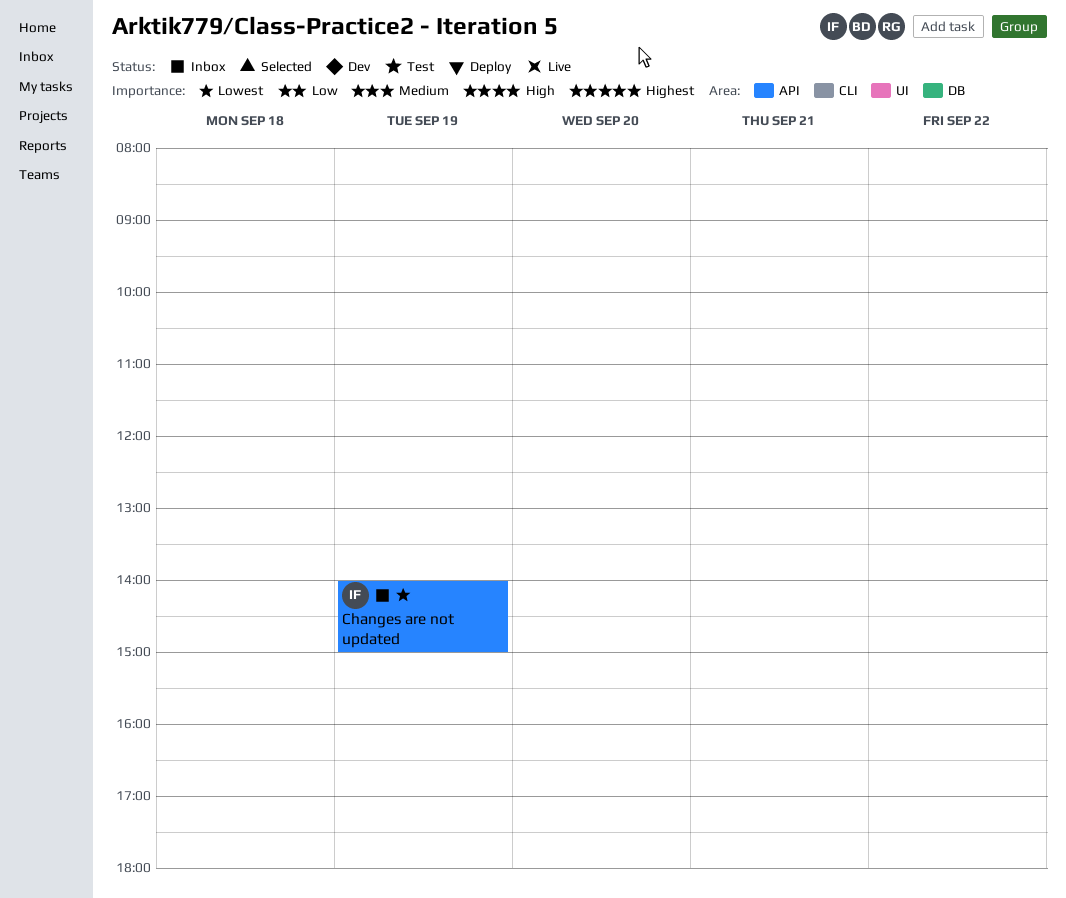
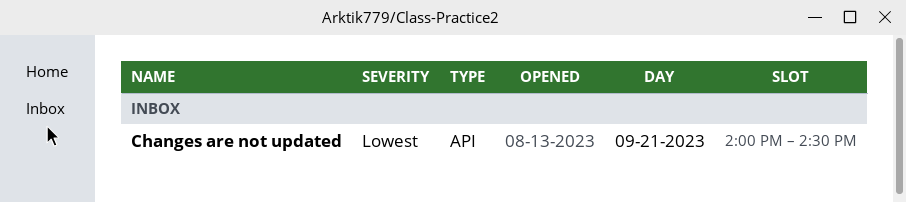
Changes are not updated, day: Sep 19 -> Sep 21
Changes are not updated, ends: 15:00 -> 14:30

